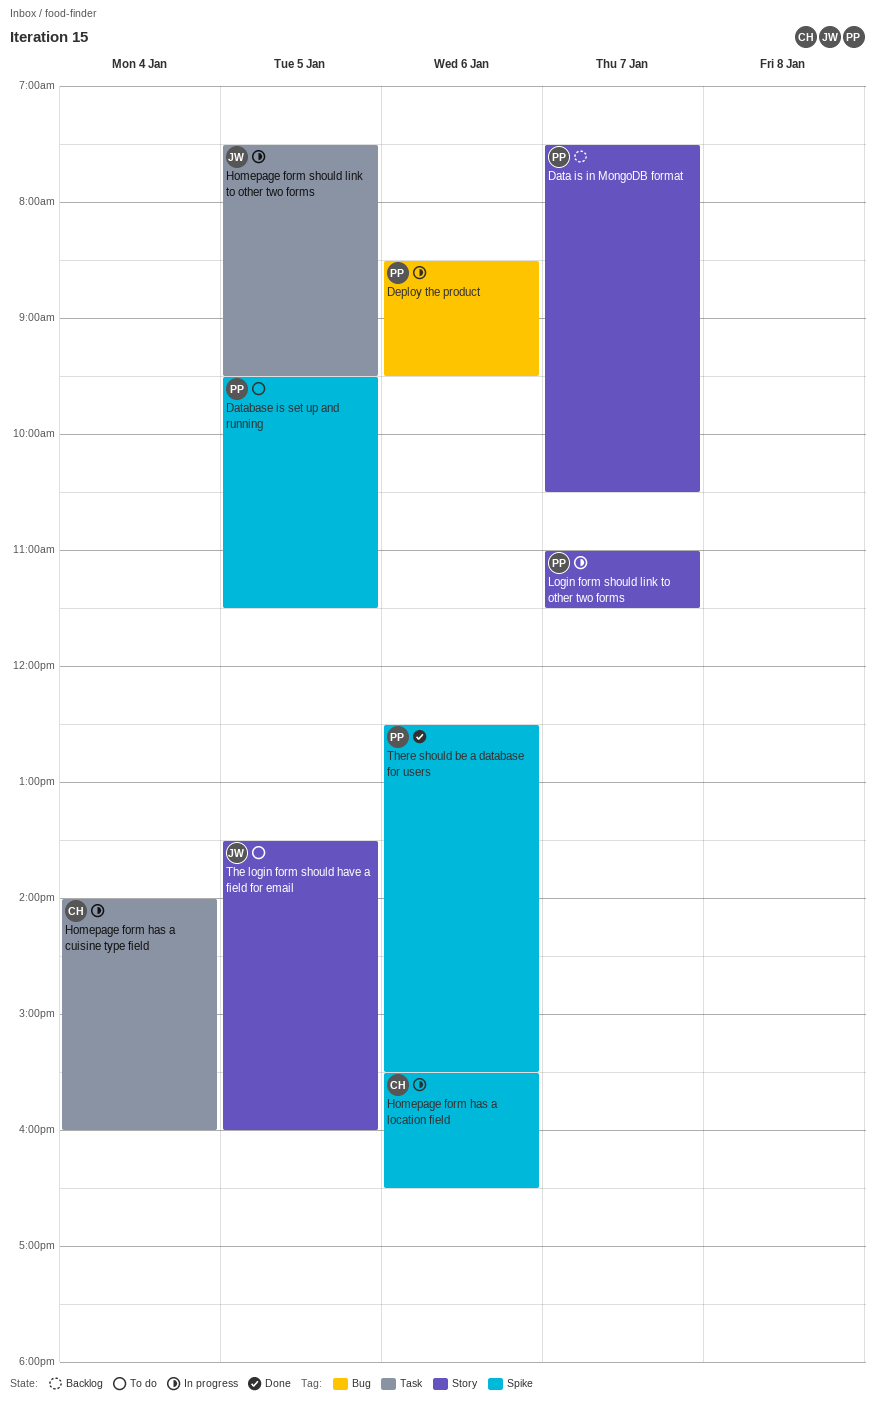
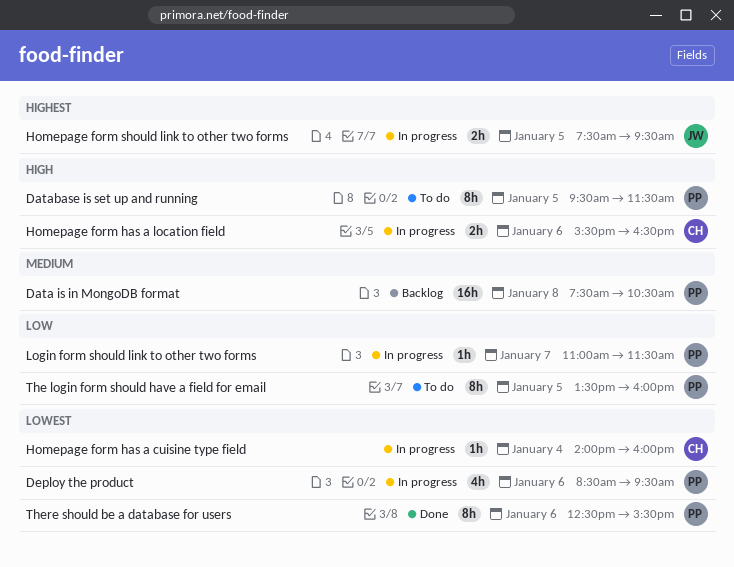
Data is in MongoDB format, day: Jan 7 -> Jan 8
The login form should have a field for email, owner: JW -> PP

